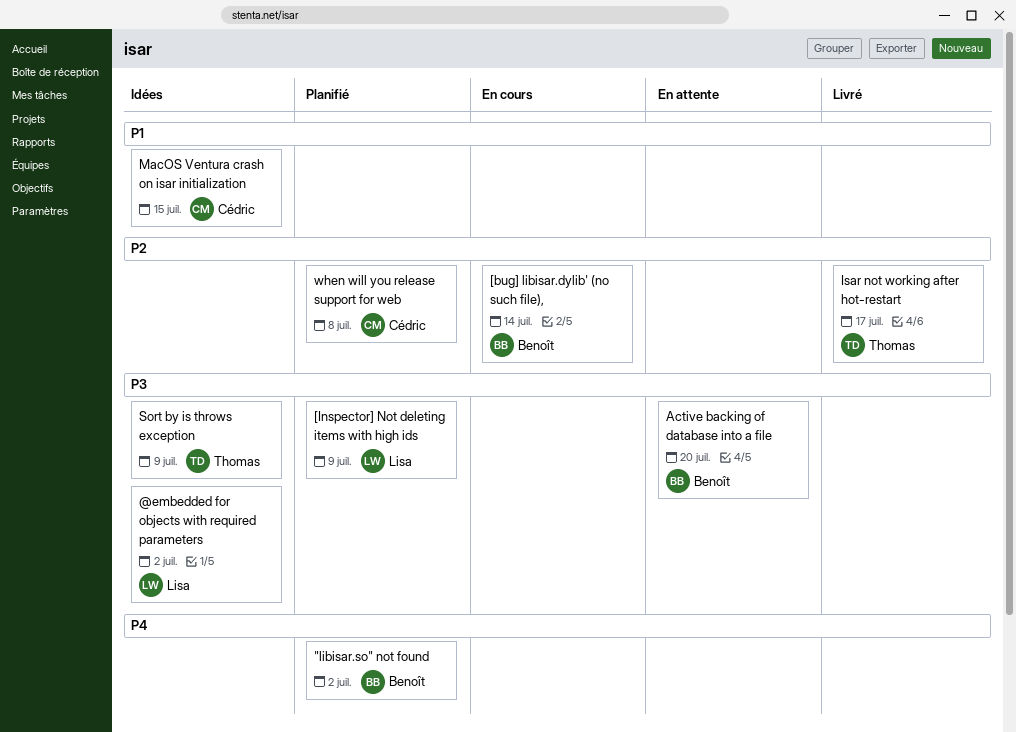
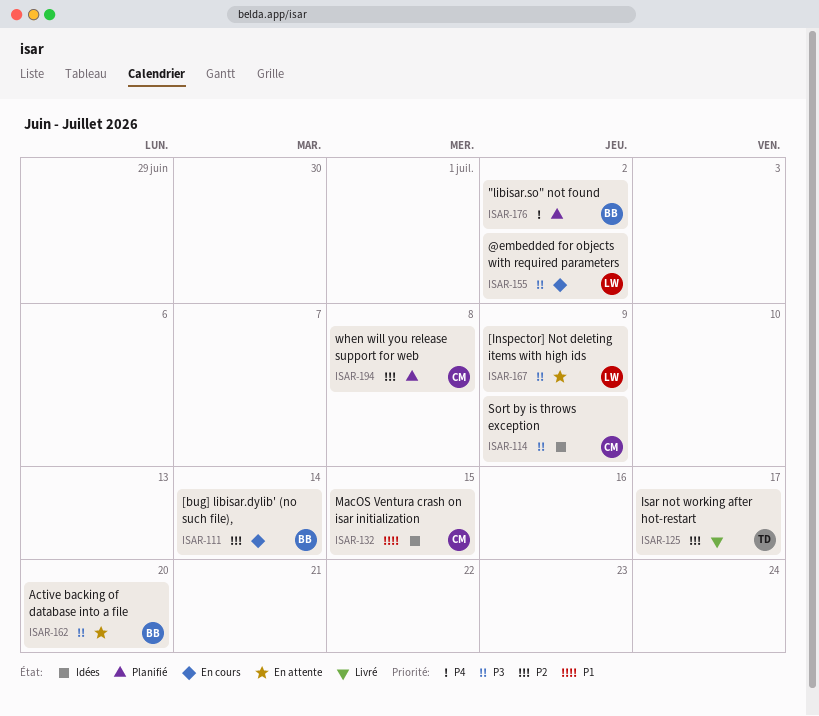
@embedded for objects with required parameters, status: Idées -> En cours
[Inspector] Not deleting items with high ids, status: Planifié -> En attente
Sort by is throws exception, owner: Thomas -> Cédric

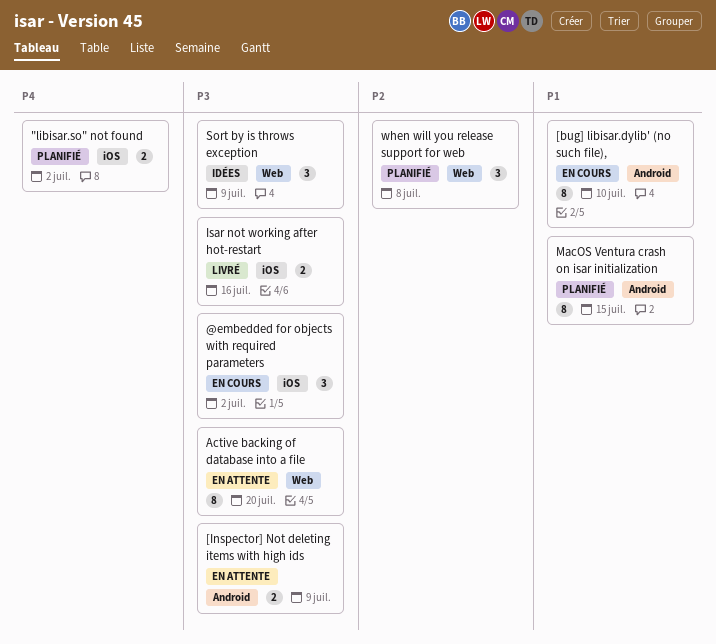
[bug] libisar.dylib' (no such file),, priority: P2 -> P1
[bug] libisar.dylib' (no such file),, due: Jul 14 -> Jul 10
Isar not working after hot-restart, priority: P2 -> P3
Isar not working after hot-restart, due: Jul 17 -> Jul 16
MacOS Ventura crash on isar initialization, status: Idées -> Planifié

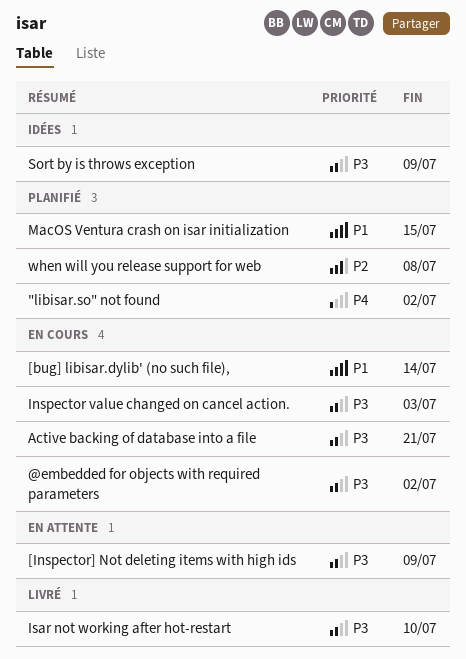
[bug] libisar.dylib' (no such file),, due: Jul 10 -> Jul 14
Active backing of database into a file, status: En attente -> En cours
Active backing of database into a file, due: Jul 20 -> Jul 21
Inspector value changed on cancel action.: none -> present
Isar not working after hot-restart, due: Jul 16 -> Jul 10

